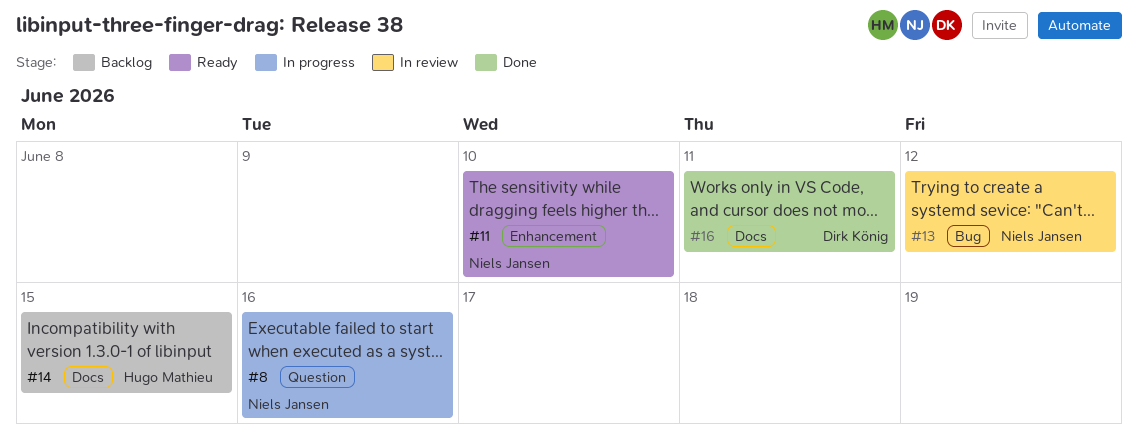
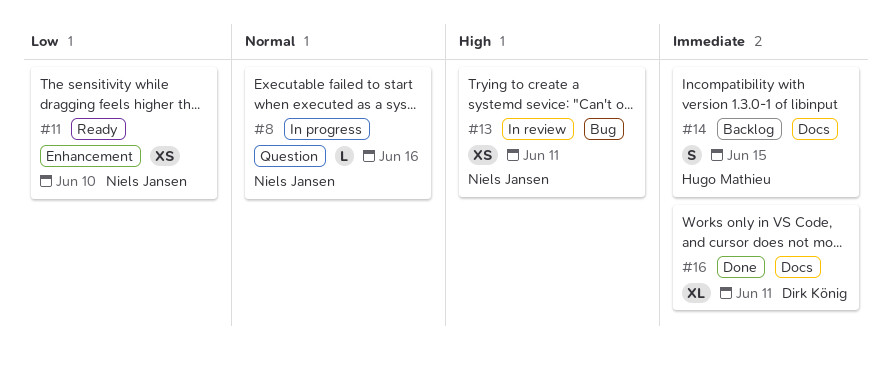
#13, due: Jun 12 -> Jun 11

